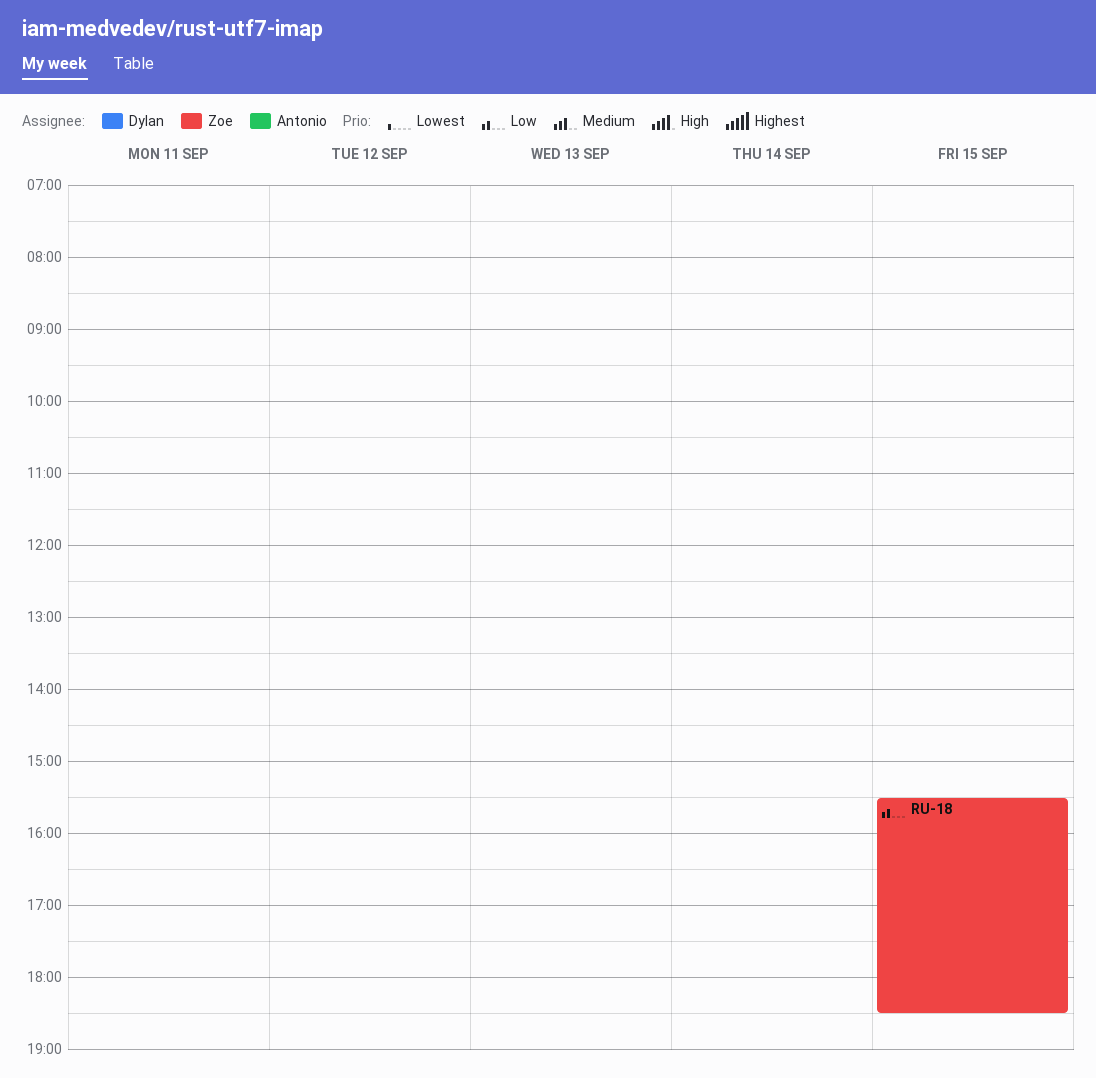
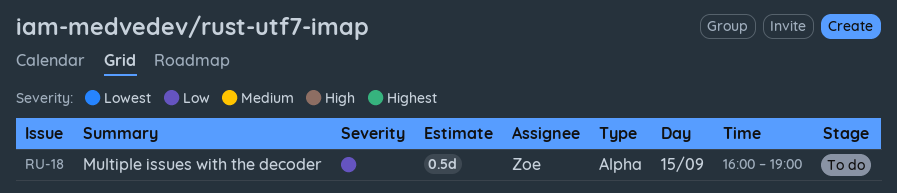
RU-18, begins: 15:30 -> 16:00
RU-18, ends: 18:30 -> 19:00

